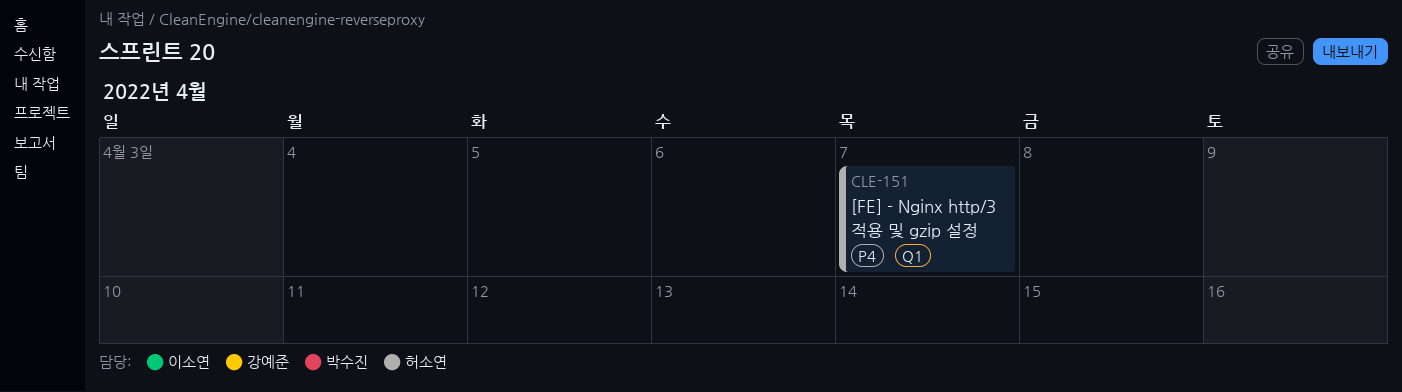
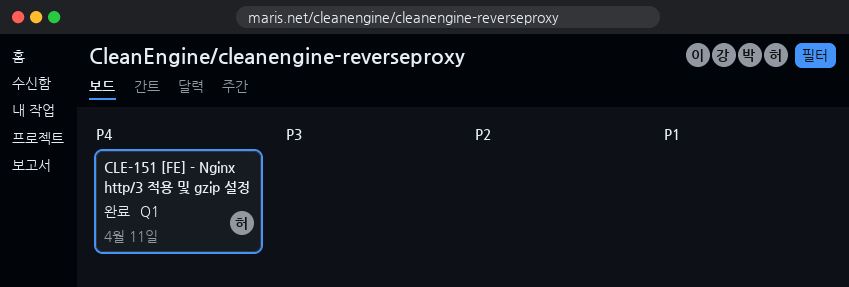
CLE-151, due: Apr 7 -> Apr 11

